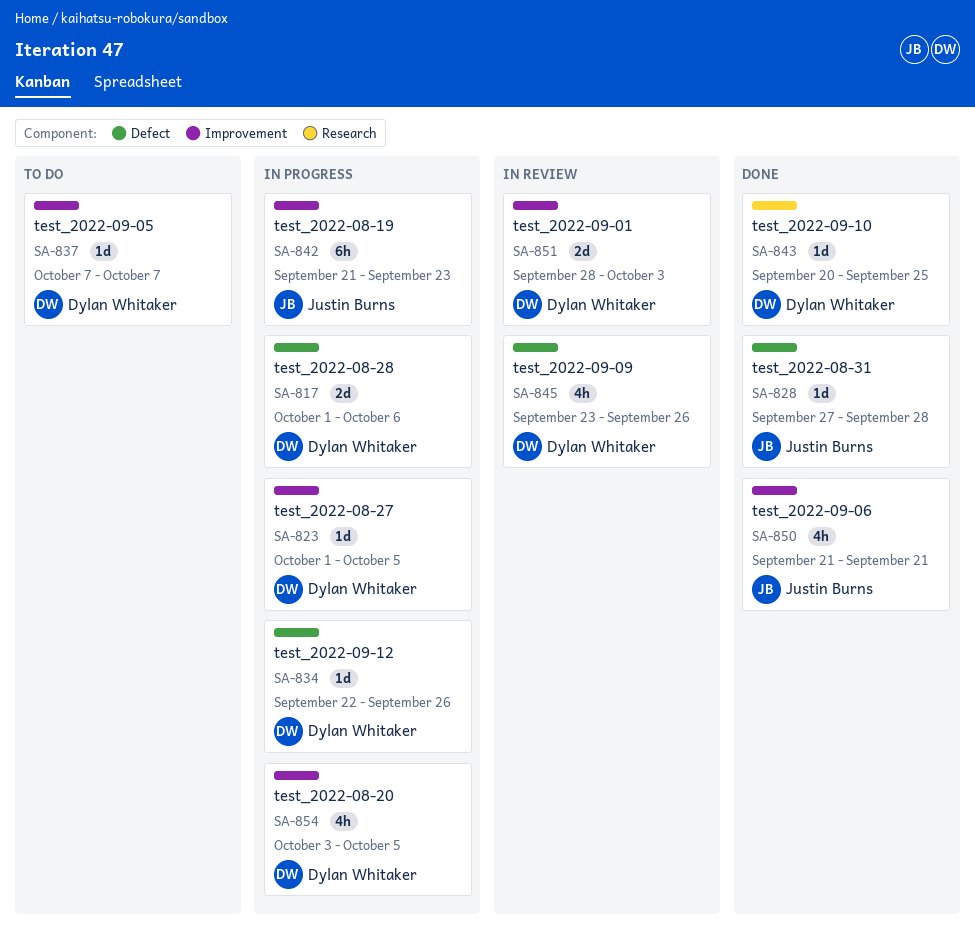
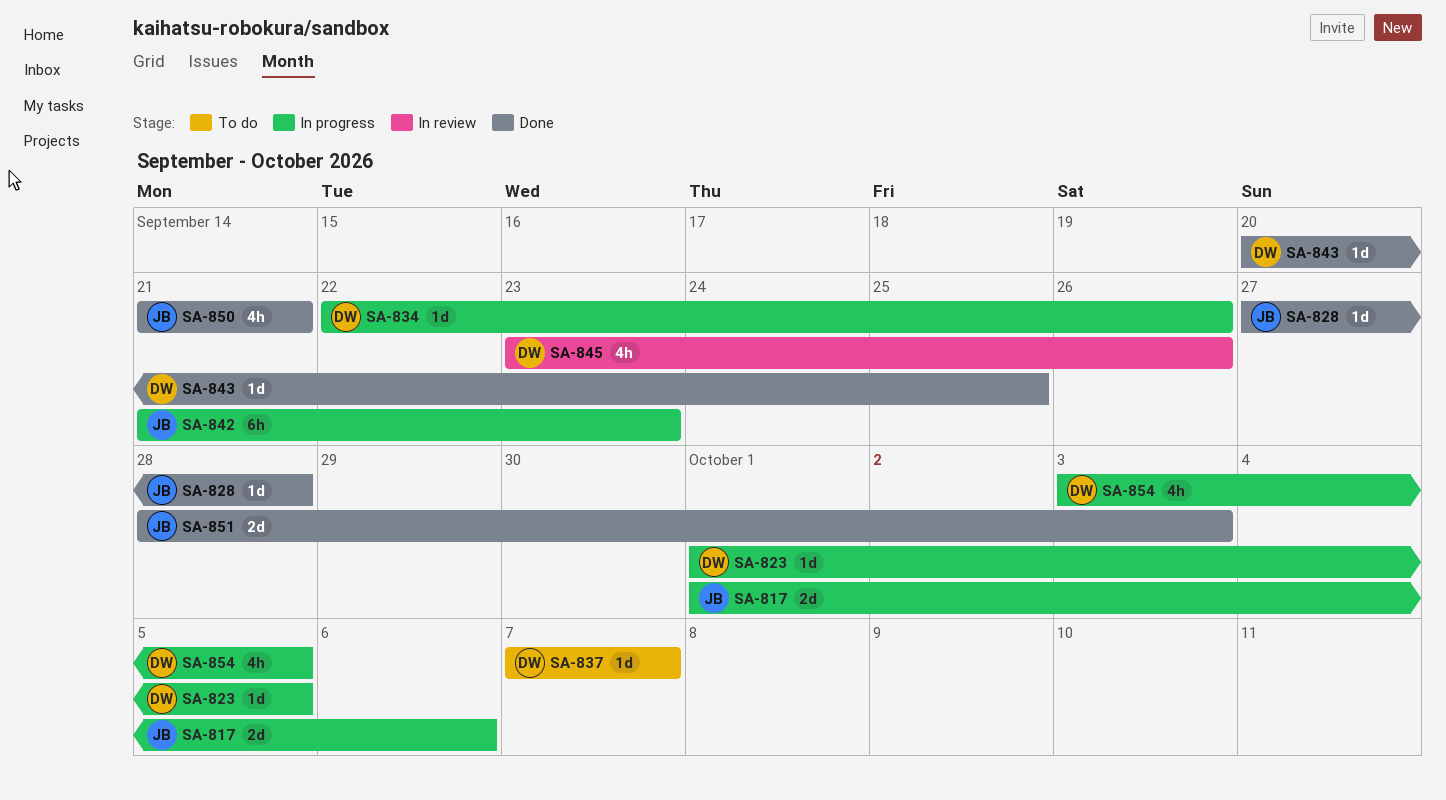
SA-817, owner: Dylan Whitaker -> Justin Burns
SA-851, status: In review -> Done
SA-851, owner: Dylan Whitaker -> Justin Burns

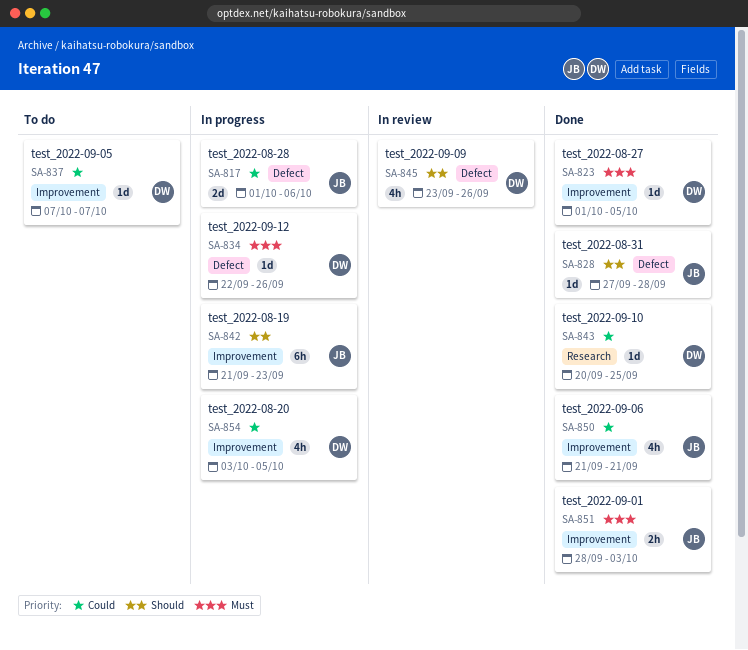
SA-823, status: In progress -> Done
SA-851, estimate: 2d -> 2h

